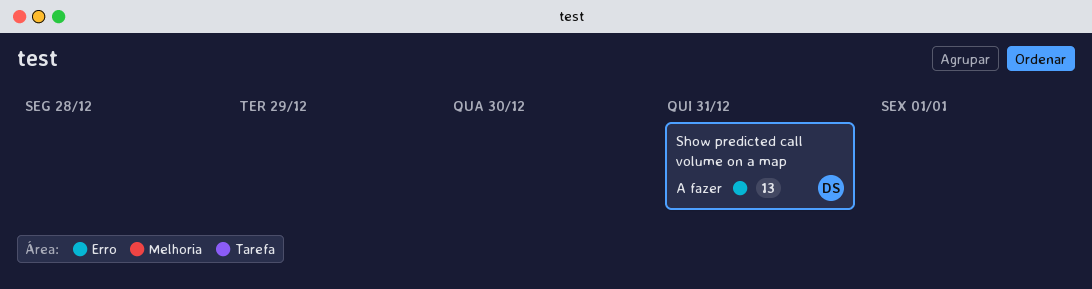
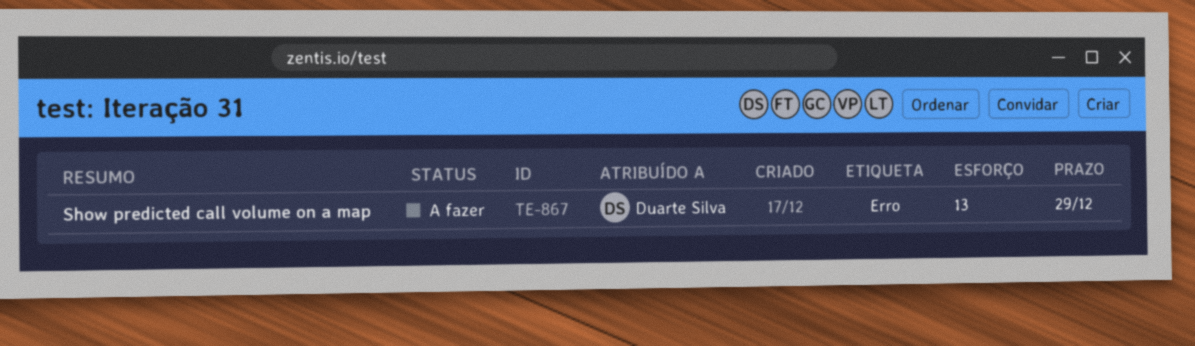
Show predicted call volume on a map, due: Dec 31 -> Dec 29

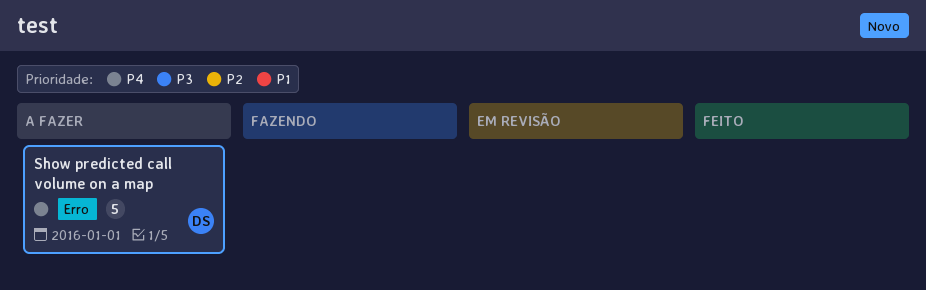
Show predicted call volume on a map, estimate: 13 -> 5
Show predicted call volume on a map, due: Dec 29 -> Jan 1

